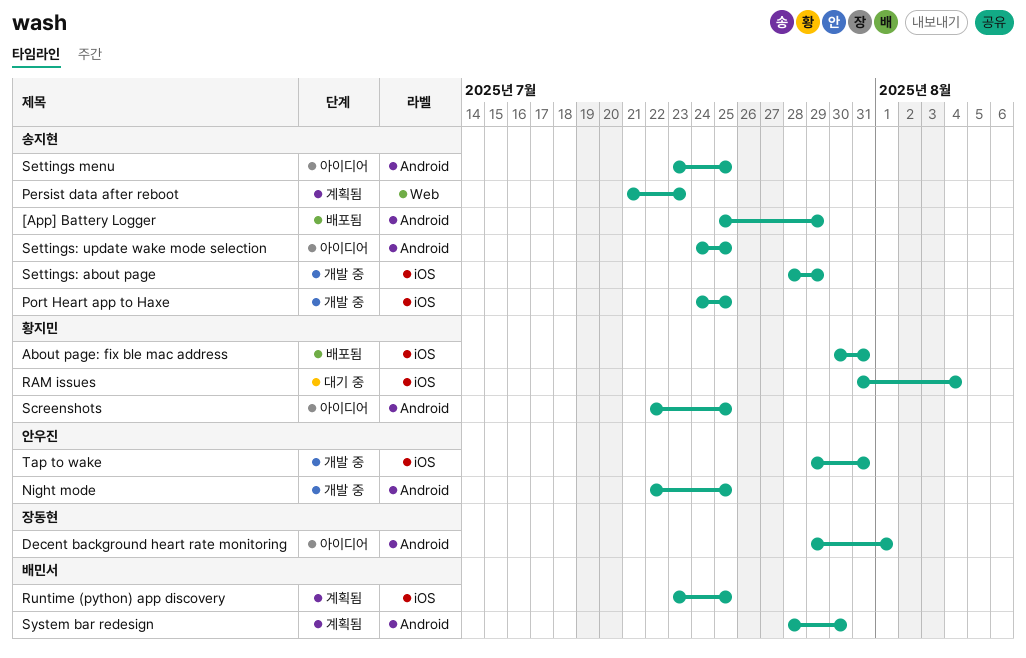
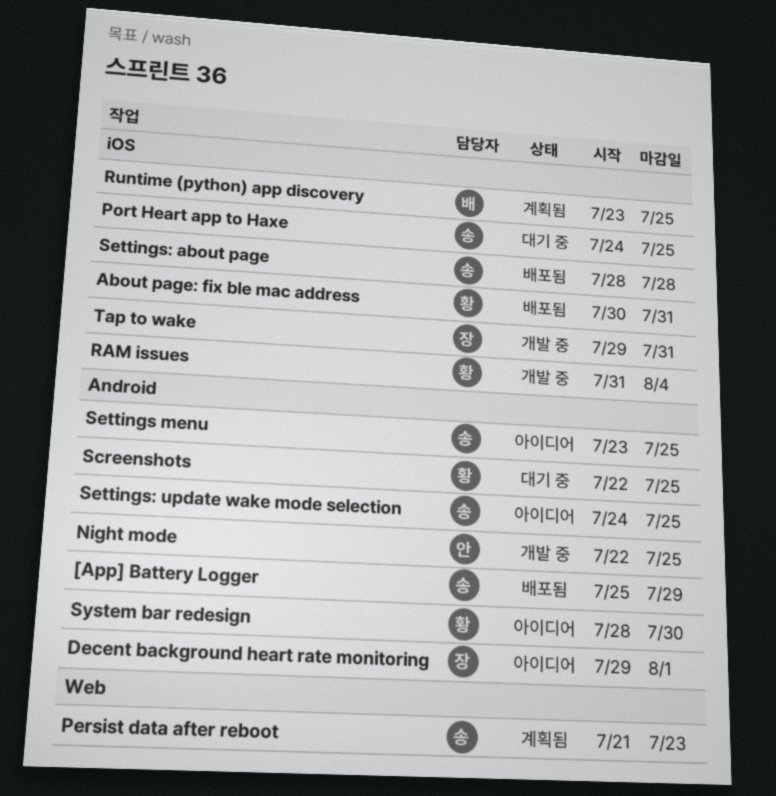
Port Heart app to Haxe, status: 개발 중 -> 대기 중
RAM issues, status: 대기 중 -> 개발 중
Screenshots, status: 아이디어 -> 대기 중
Settings: about page, status: 개발 중 -> 배포됨
Settings: about page, due: Jul 29 -> Jul 28
System bar redesign, status: 계획됨 -> 아이디어
System bar redesign, owner: 배민서 -> 황지민
Tap to wake, owner: 안우진 -> 장동현

